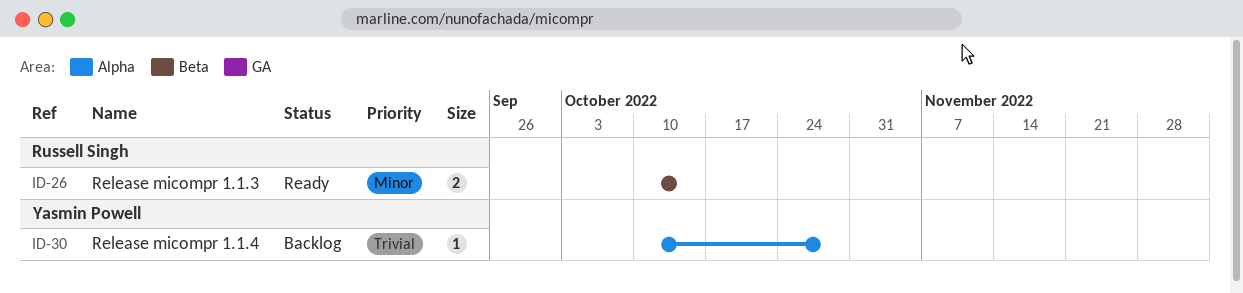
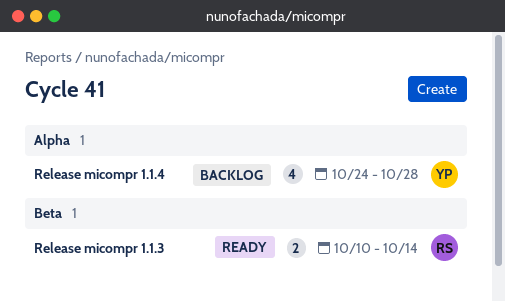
Release micompr 1.1.4, estimate: 1 -> 4
Release micompr 1.1.4, start: Oct 10 -> Oct 24

